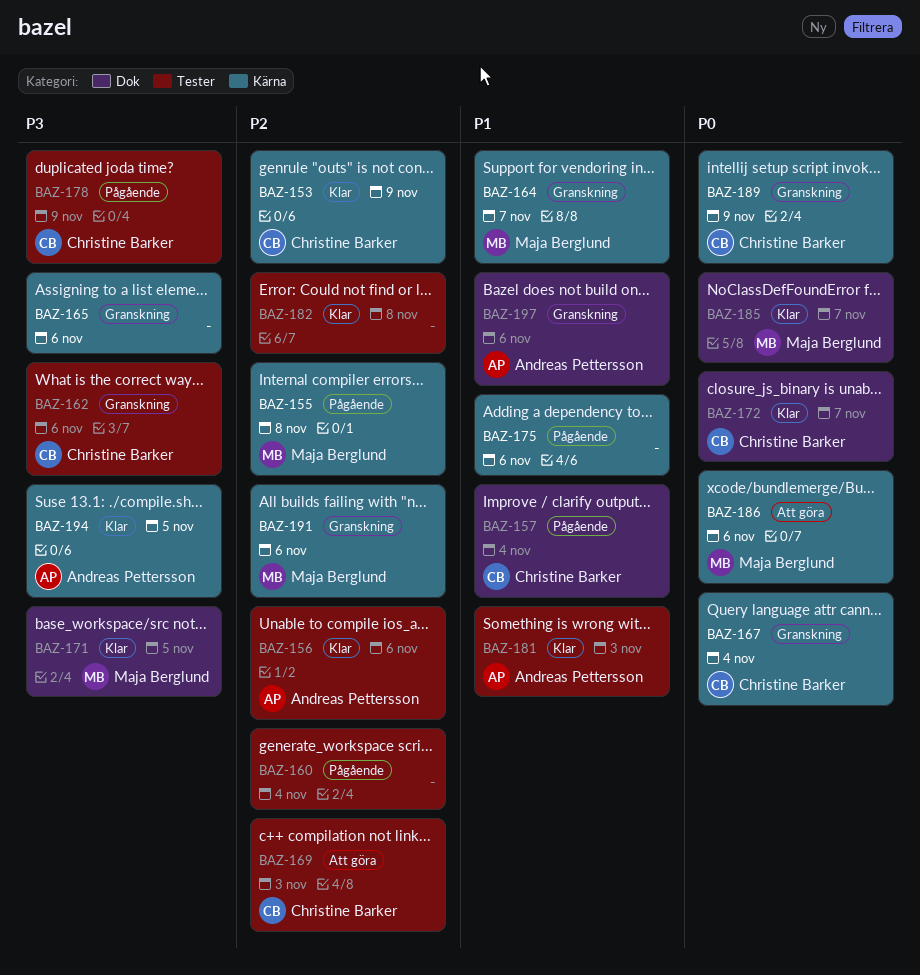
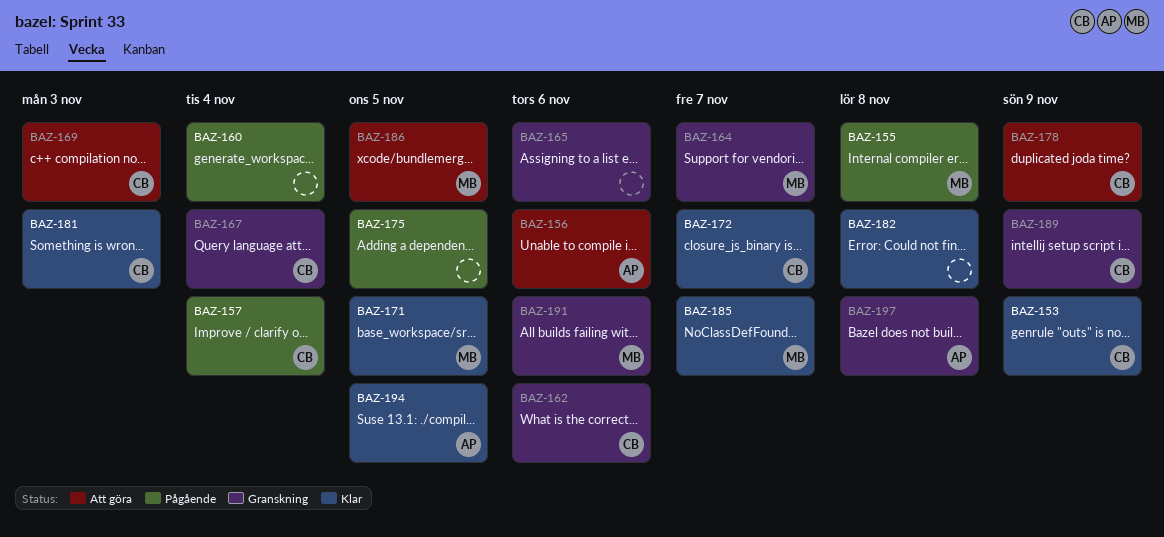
BAZ-156, status: Klar -> Att göra
BAZ-175, due: Nov 6 -> Nov 5
BAZ-178, status: Pågående -> Att göra
BAZ-181, owner: Andreas Pettersson -> Christine Barker
BAZ-186, due: Nov 6 -> Nov 5
BAZ-197, due: Nov 6 -> Nov 8

